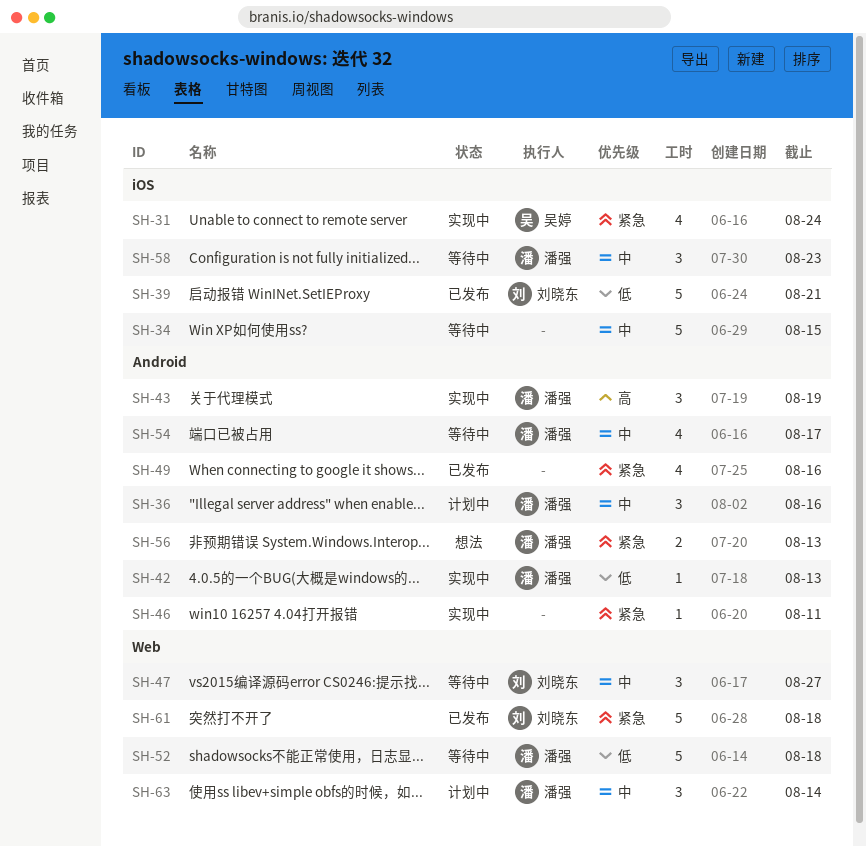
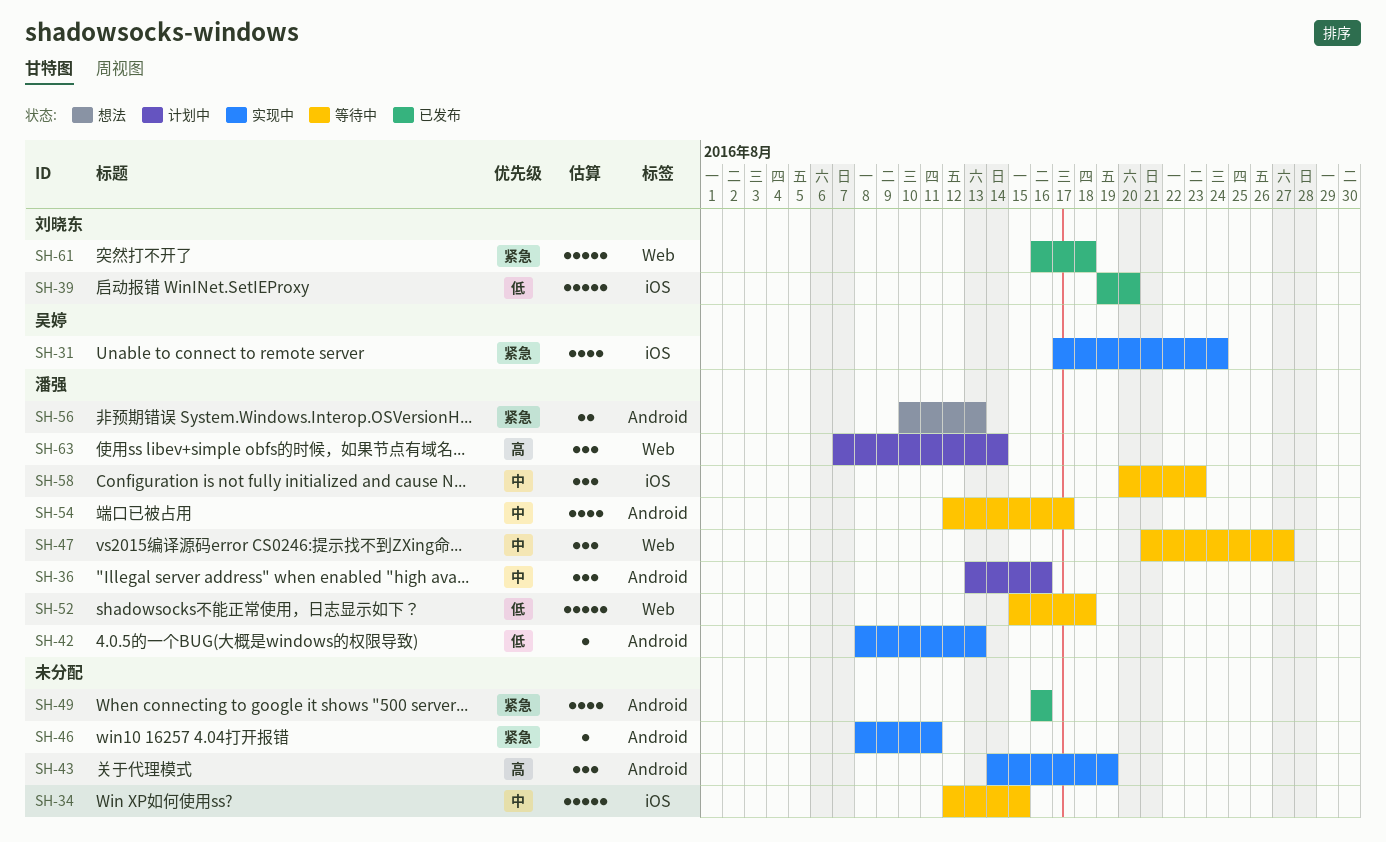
SH-39, due: Aug 21 -> Aug 20
SH-43, owner: 潘强 -> none
SH-47, owner: 刘晓东 -> 潘强
SH-63, priority: 中 -> 高

